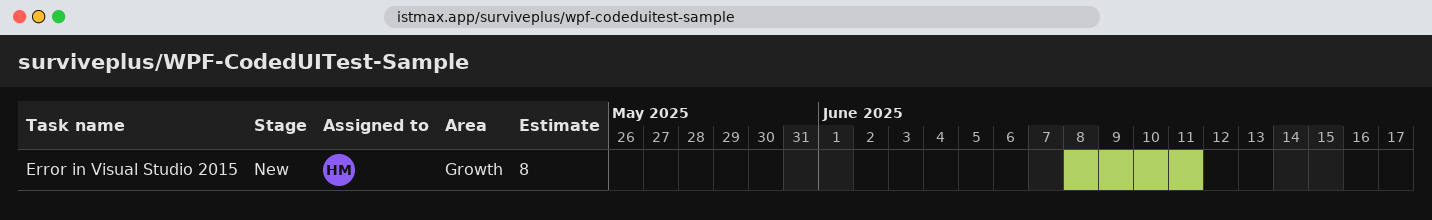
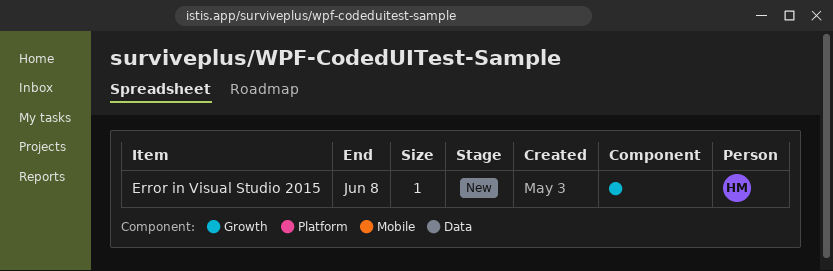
Error in Visual Studio 2015, estimate: 8 -> 1
Error in Visual Studio 2015, due: Jun 11 -> Jun 8

